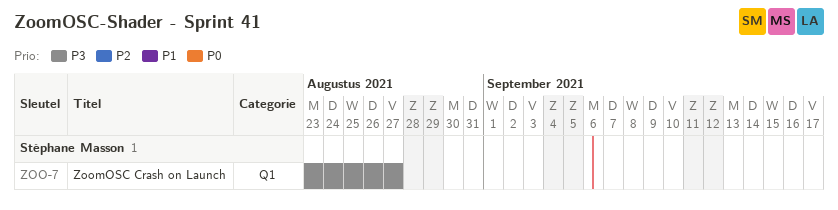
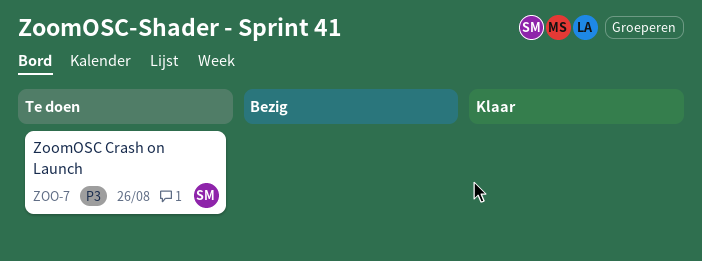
ZOO-7, due: Aug 27 -> Aug 26

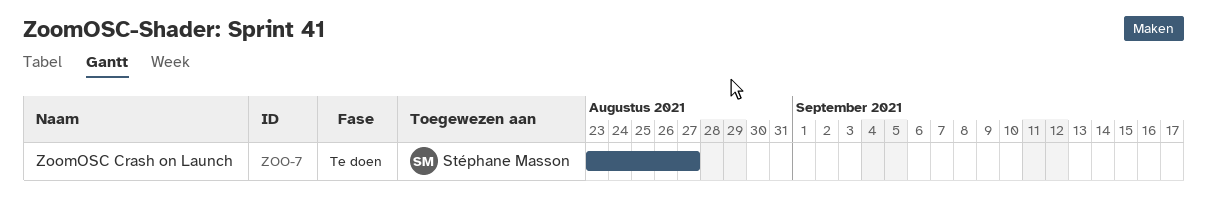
ZOO-7, due: Aug 26 -> Aug 27

